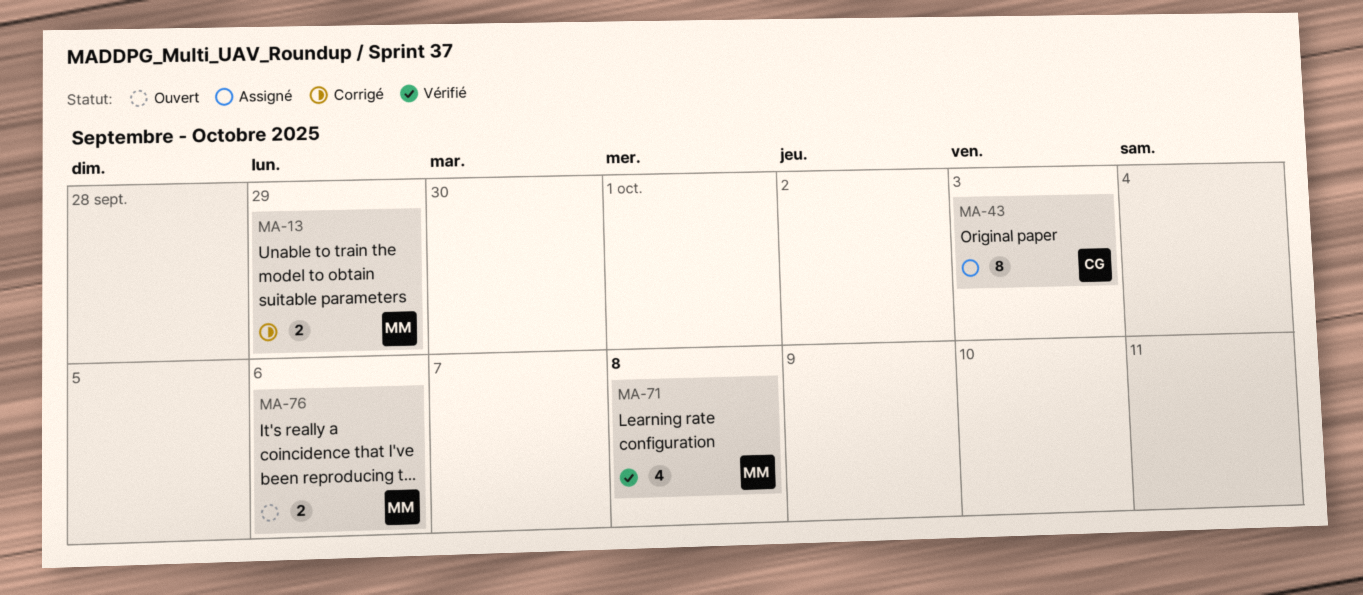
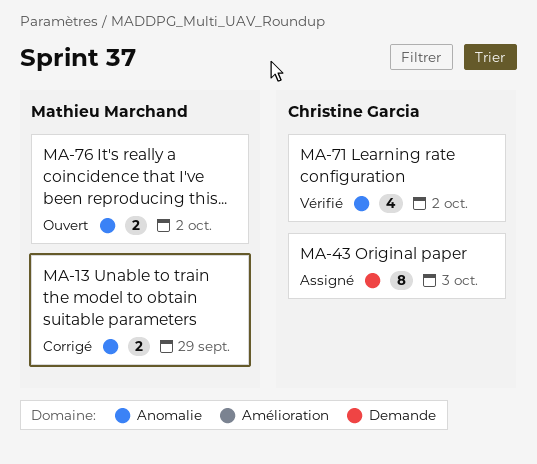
MA-71, owner: Mathieu Marchand -> Christine Garcia
MA-71, due: Oct 8 -> Oct 2
MA-76, due: Oct 6 -> Oct 2

